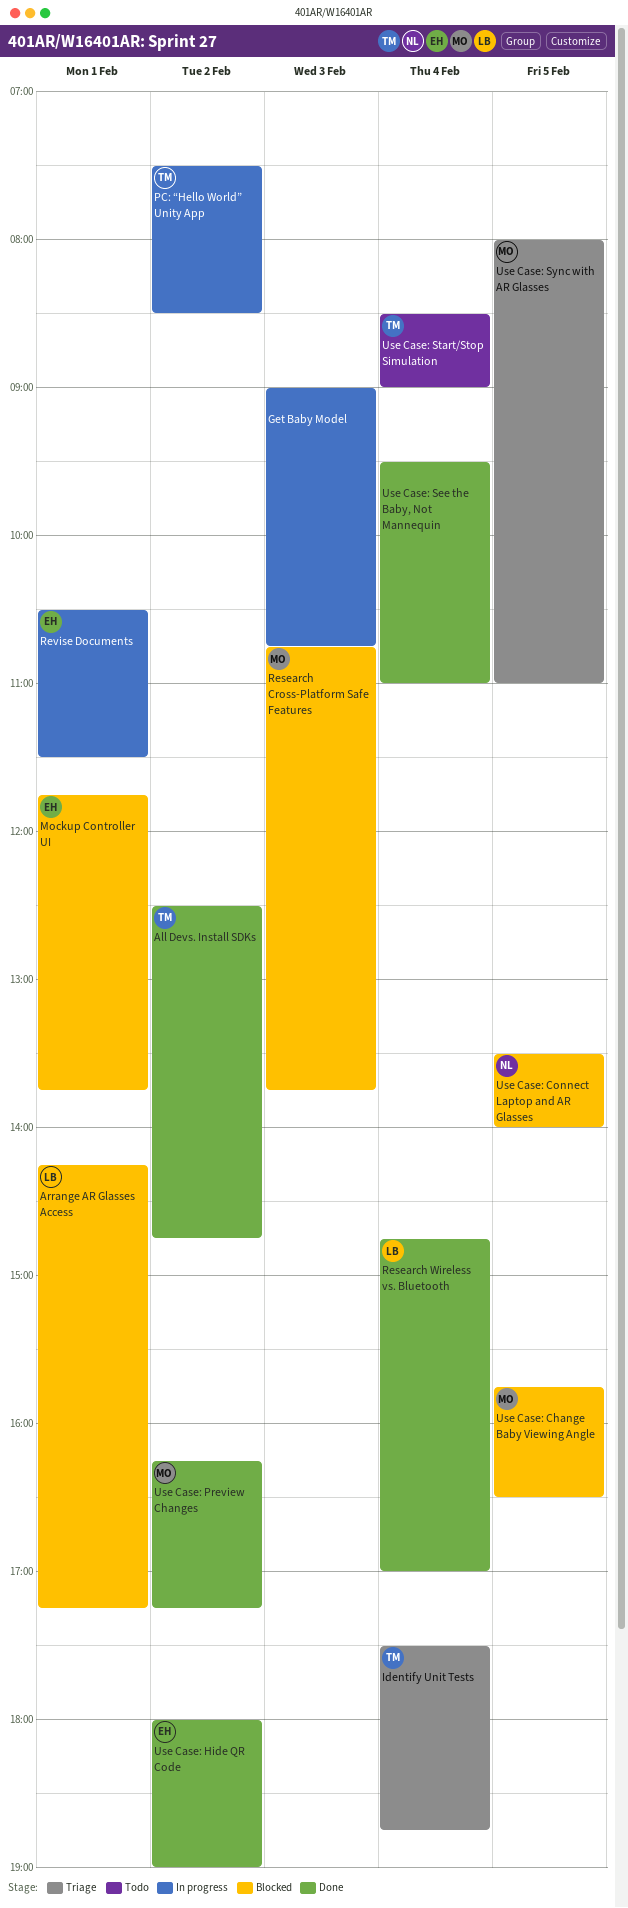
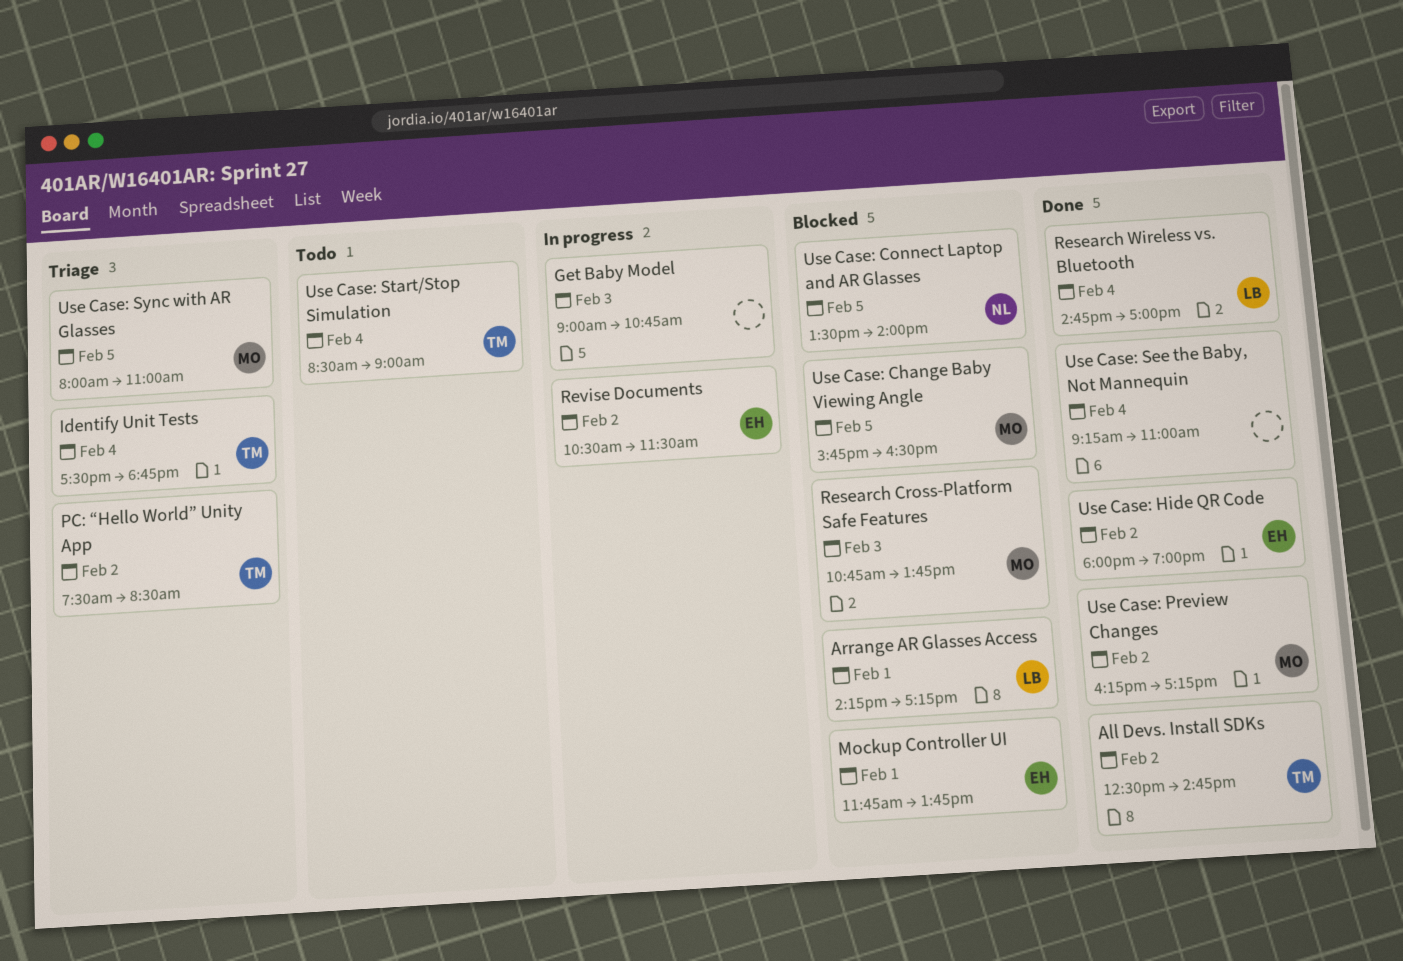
PC: “Hello World” Unity App, status: In progress -> Triage
Revise Documents, day: Feb 1 -> Feb 2
Use Case: See the Baby, Not Mannequin, begins: 09:30 -> 09:15

